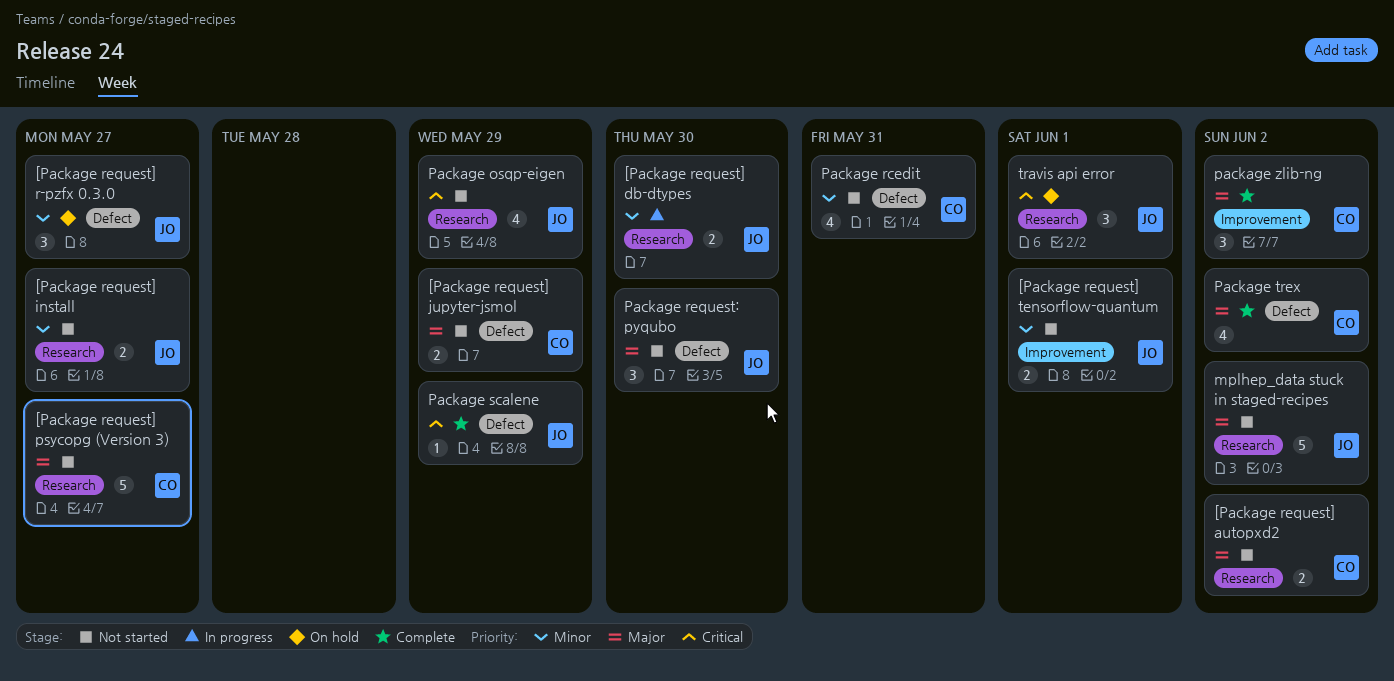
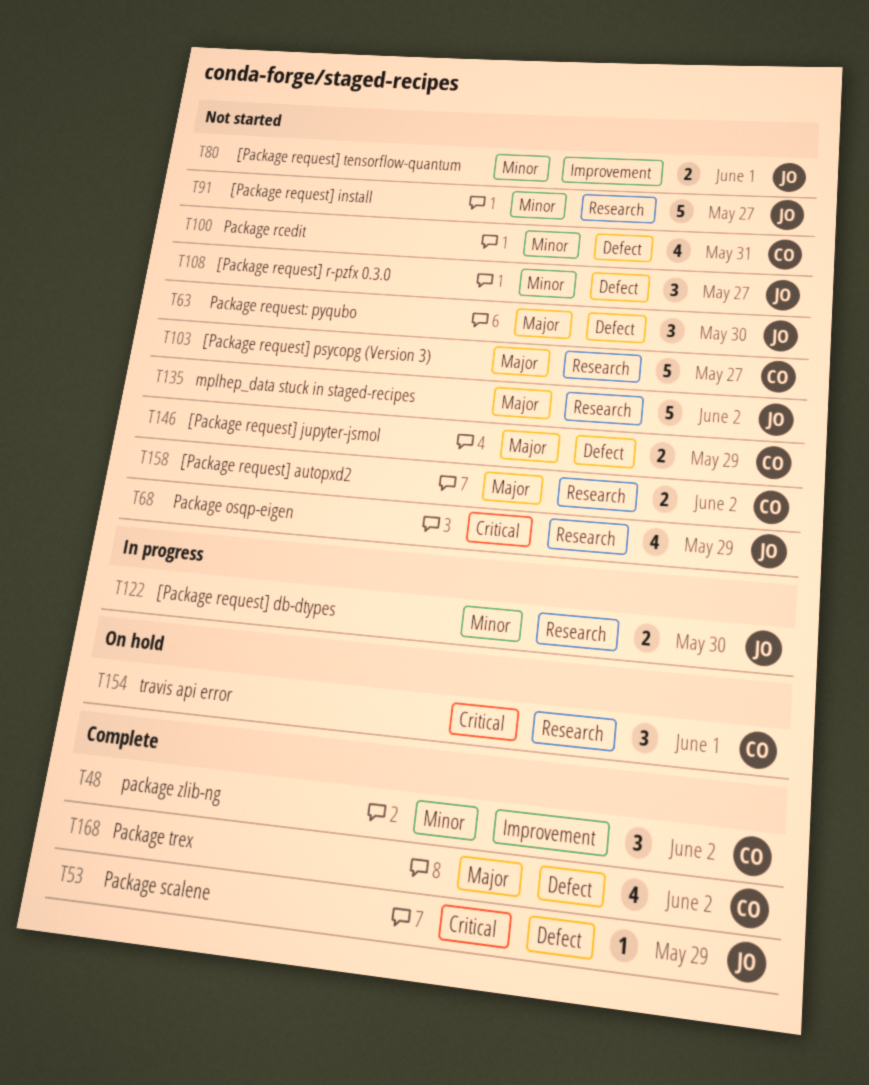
[Package request] install, estimate: 2 -> 5
[Package request] r-pzfx 0.3.0, status: On hold -> Not started
package zlib-ng, priority: Major -> Minor
travis api error, owner: JO -> CO

